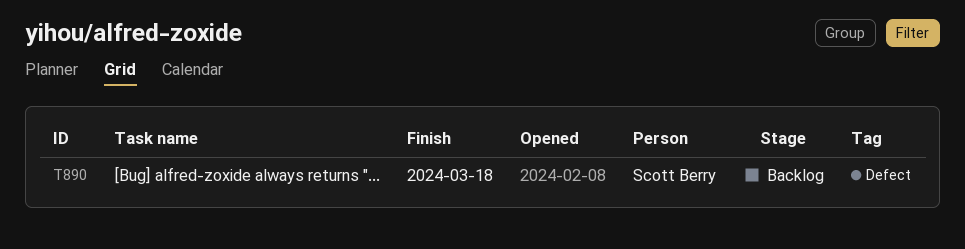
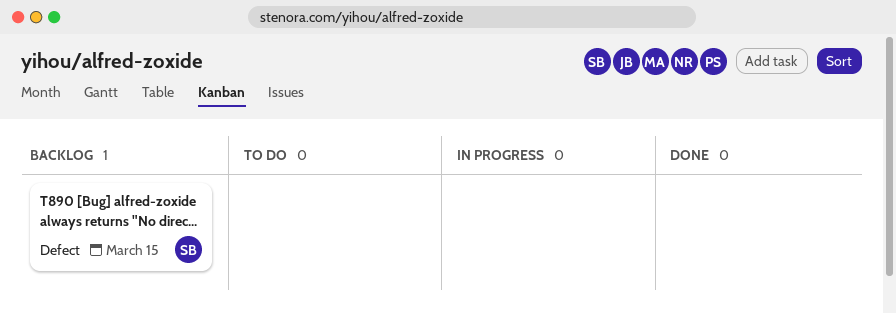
T890, due: Mar 18 -> Mar 15

